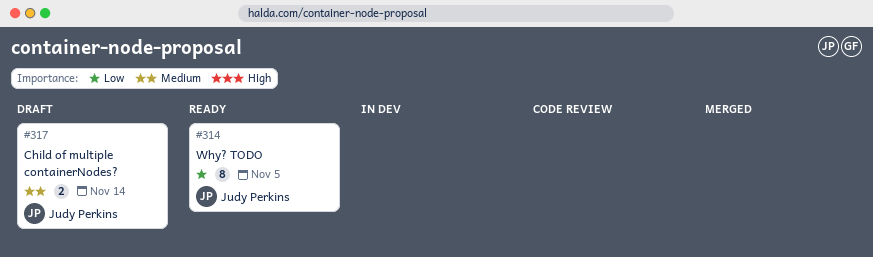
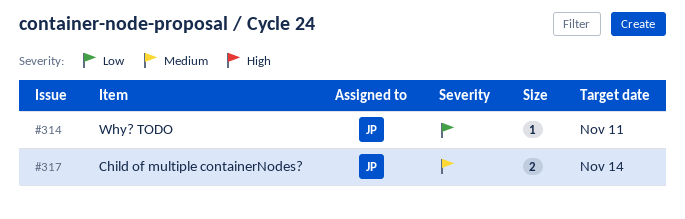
#314, estimate: 8 -> 1
#314, due: Nov 5 -> Nov 11

